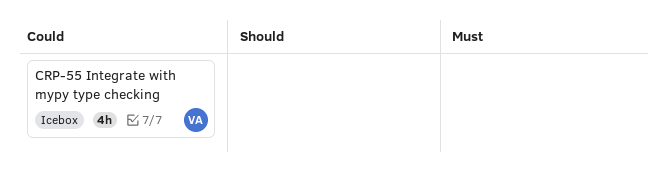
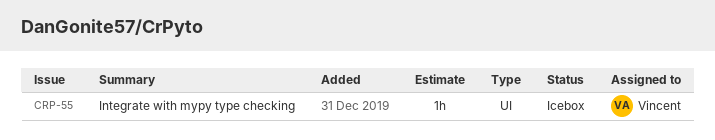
CRP-55, estimate: 4h -> 1h

